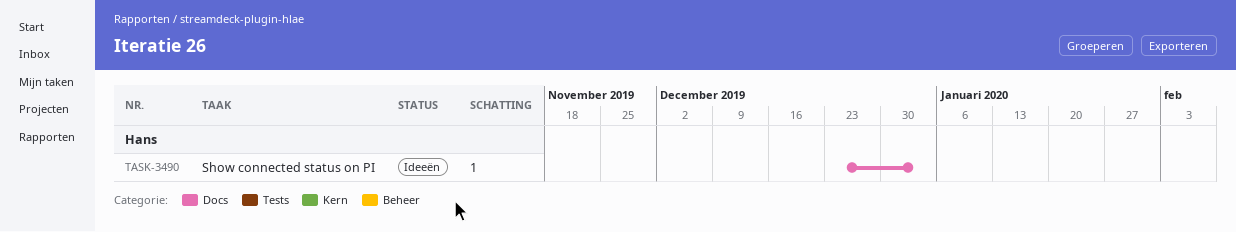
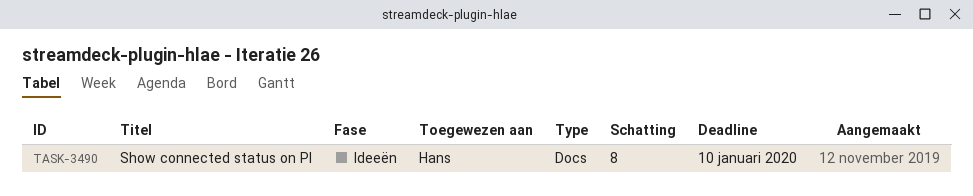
TASK-3490, estimate: 1 -> 8
TASK-3490, due: Jan 3 -> Jan 10

